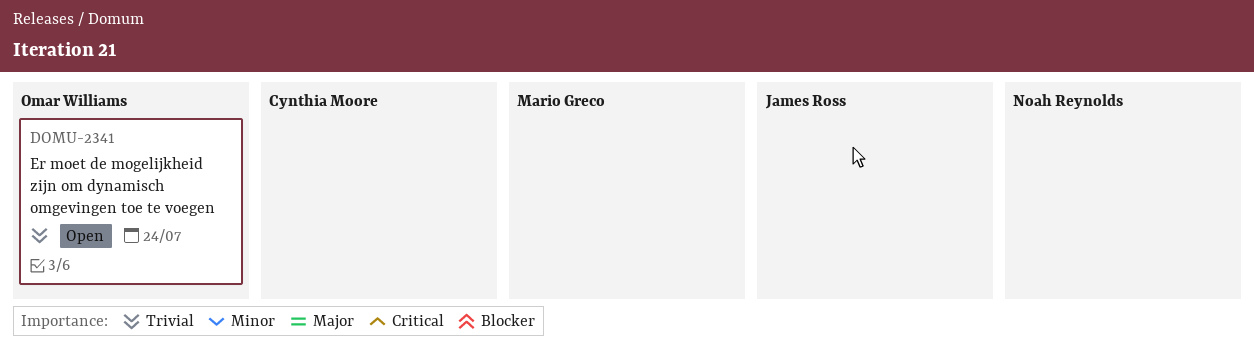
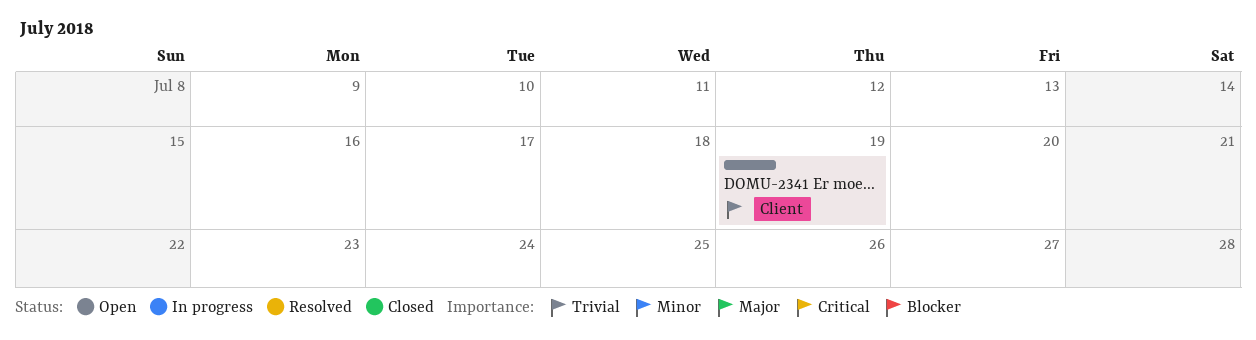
DOMU-2341, due: Jul 24 -> Jul 19

